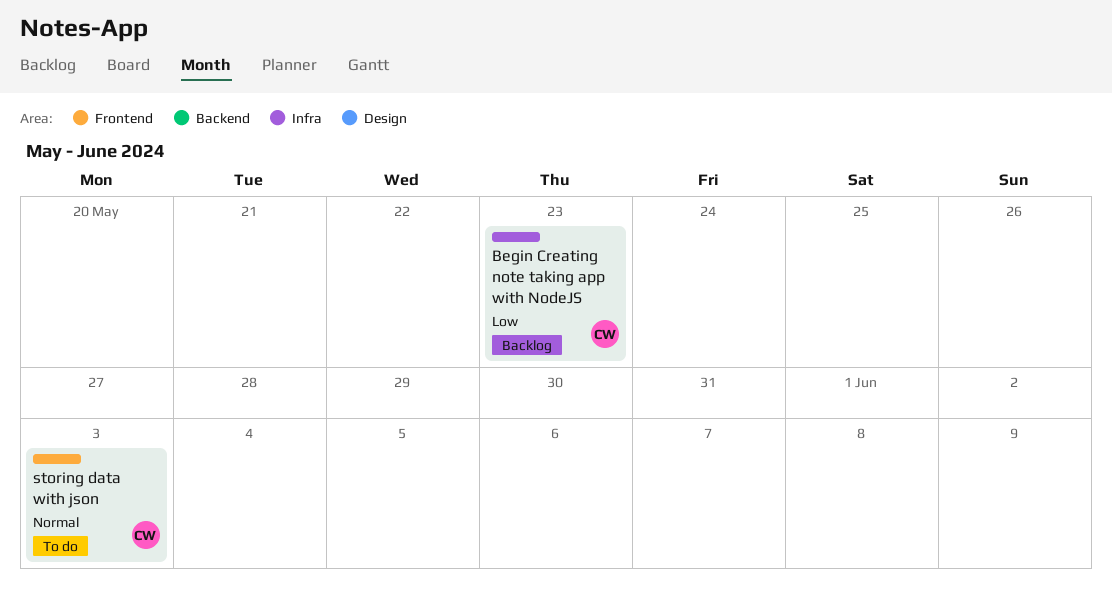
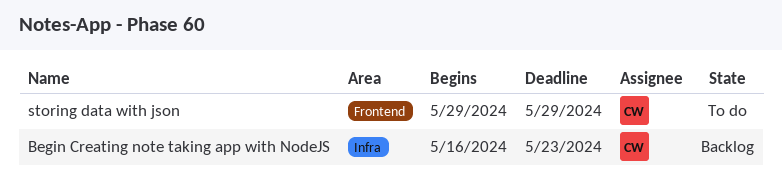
storing data with json, due: Jun 3 -> May 29

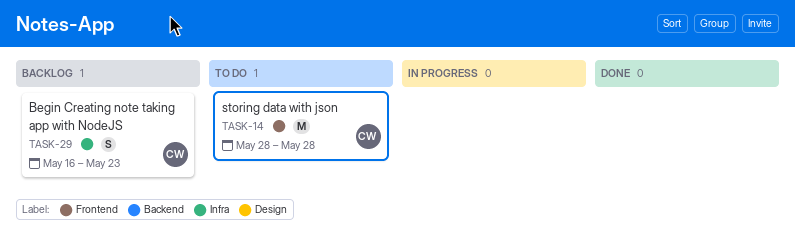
storing data with json, start: May 29 -> May 28
storing data with json, due: May 29 -> May 28

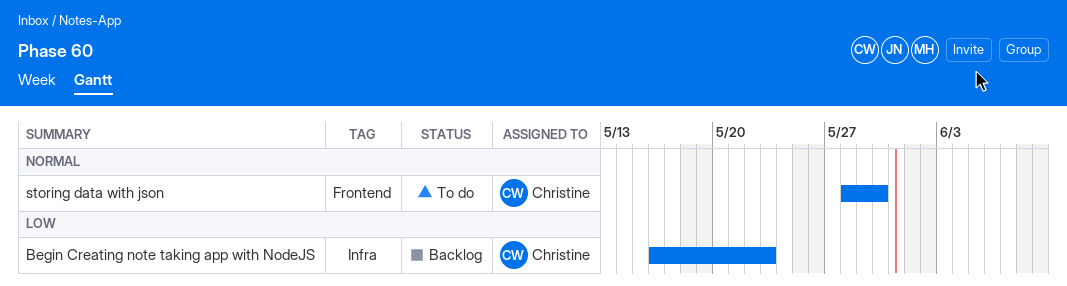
storing data with json, due: May 28 -> May 30

